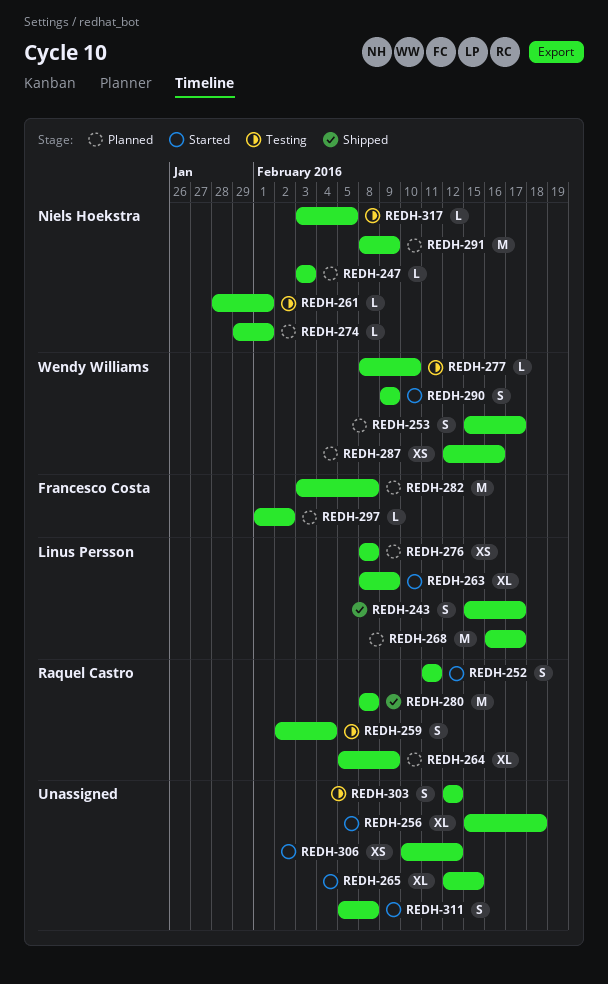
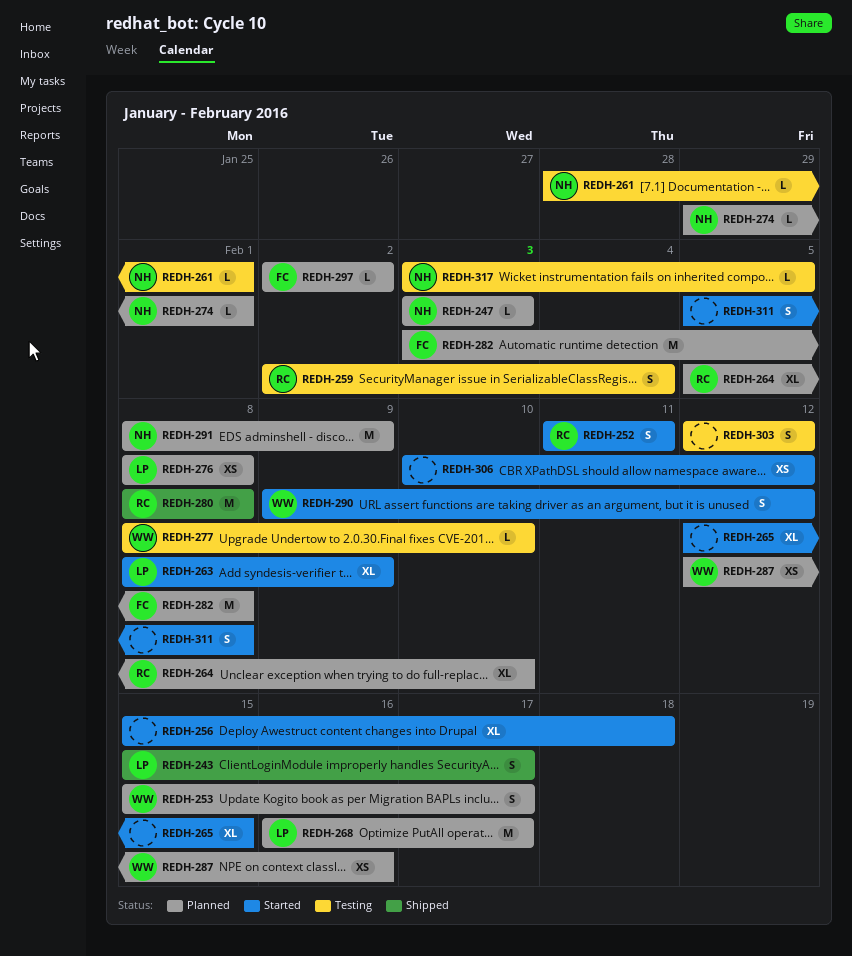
REDH-264, due: Feb 9 -> Feb 10
REDH-290, due: Feb 9 -> Feb 12
REDH-297, start: Feb 1 -> Feb 2

